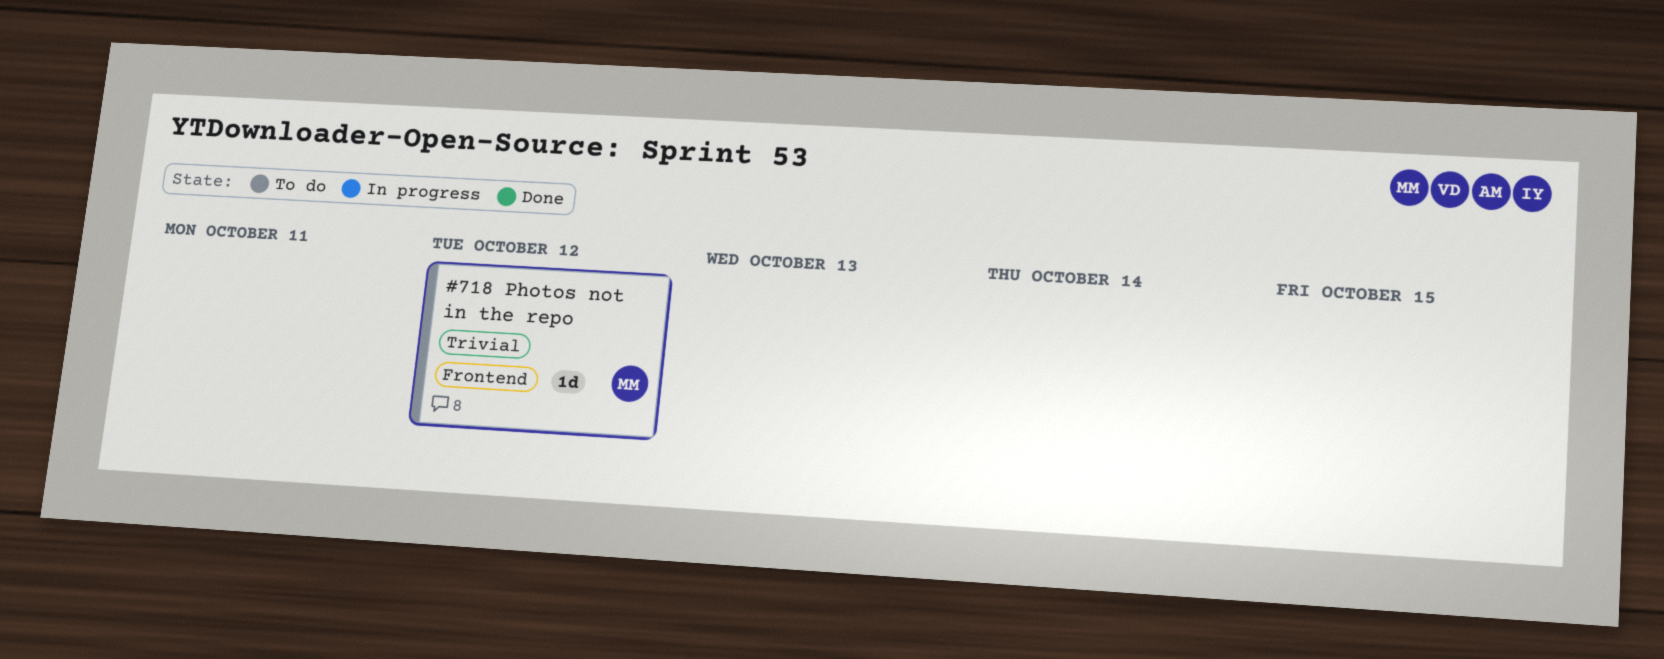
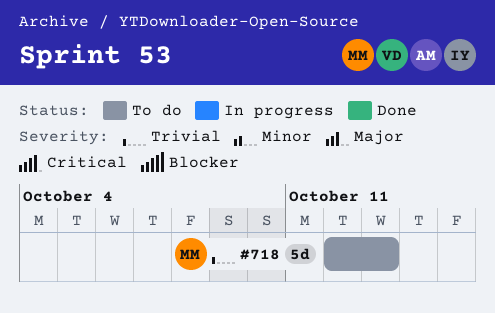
#718, estimate: 1d -> 5d
#718, due: Oct 12 -> Oct 13

